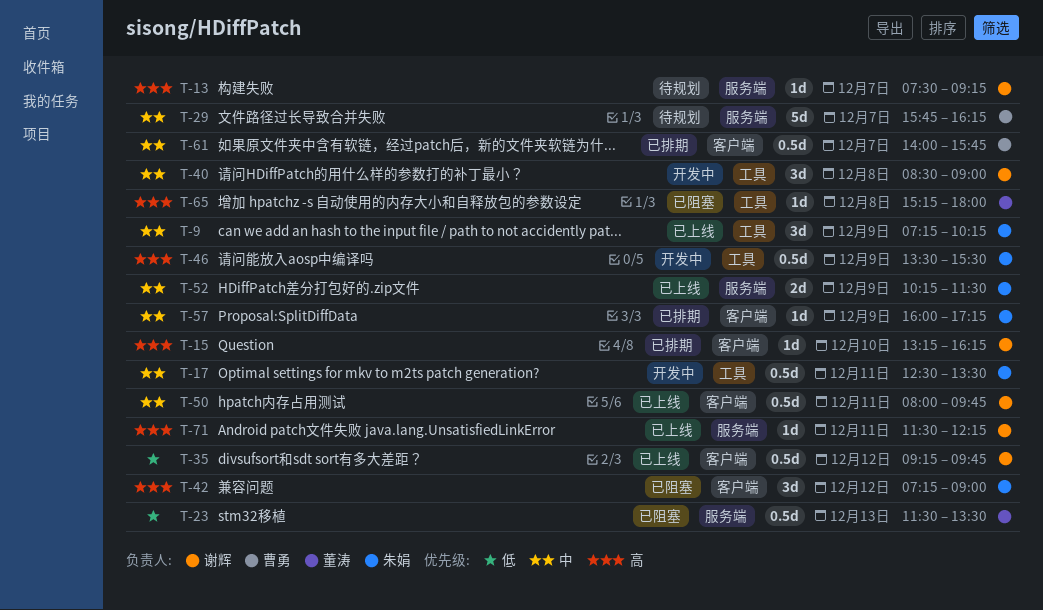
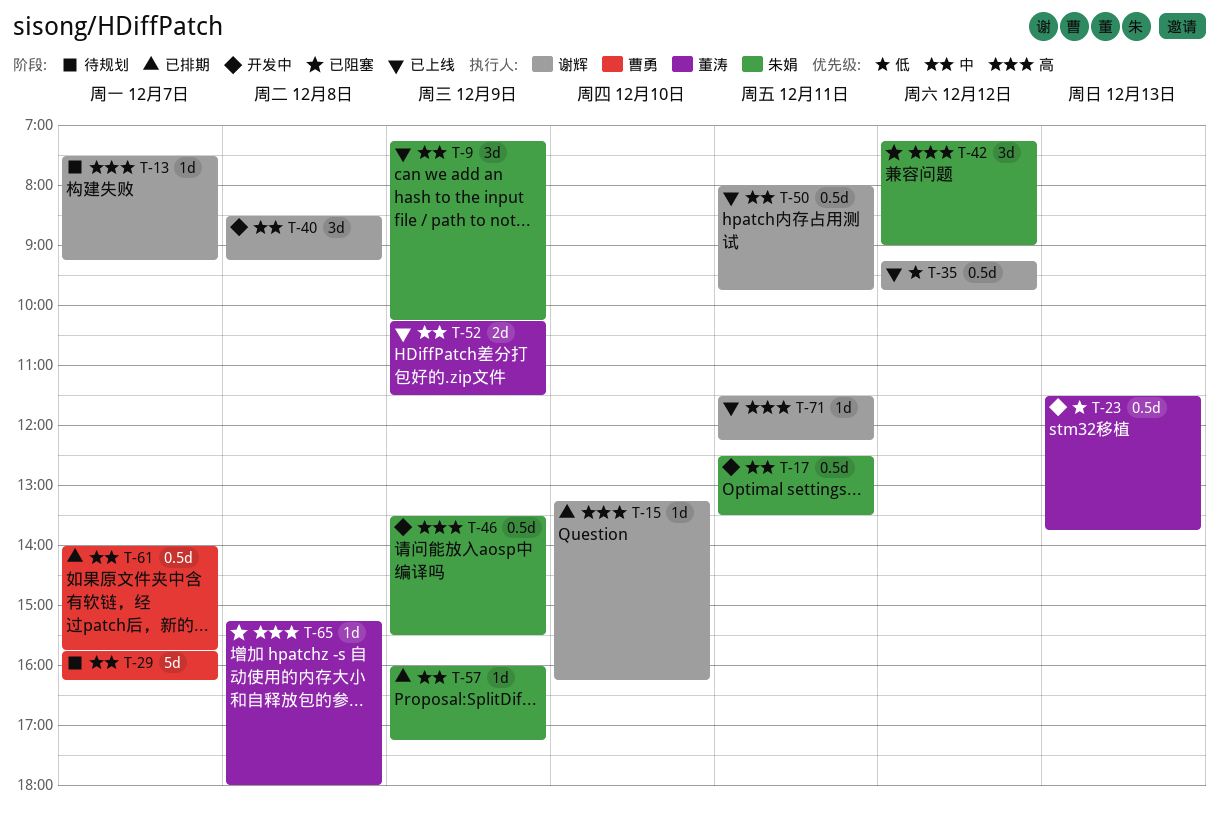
T-23, status: 已阻塞 -> 开发中
T-23, ends: 13:30 -> 13:45
T-40, ends: 09:00 -> 09:15
T-52, owner: 朱娟 -> 董涛

